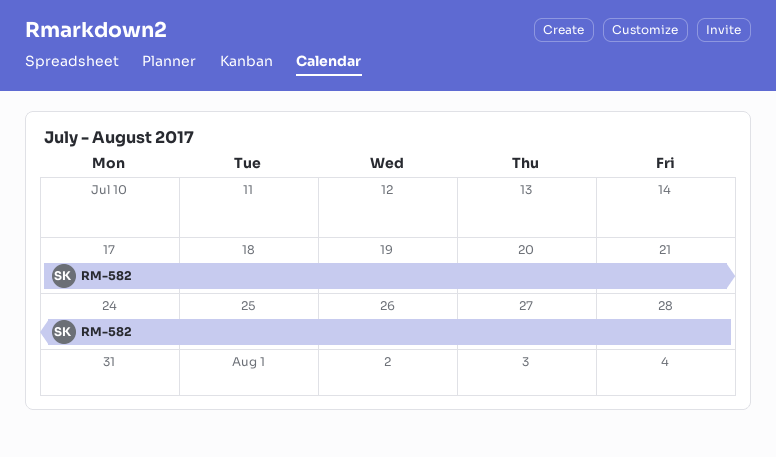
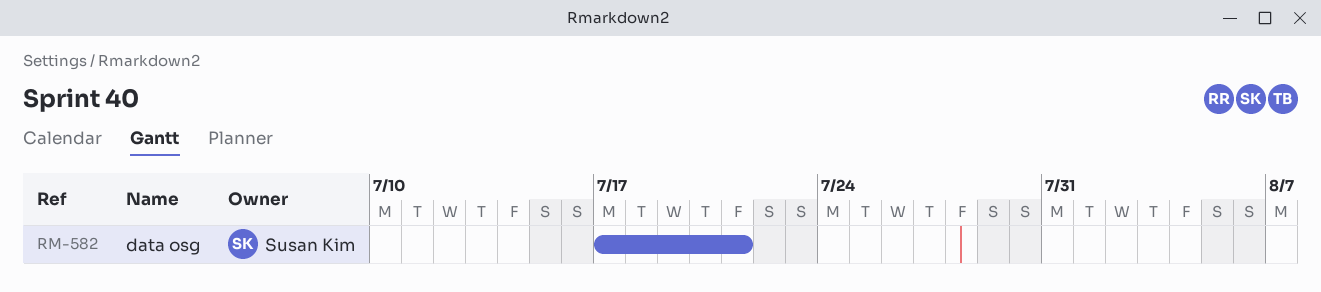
RM-582, due: Jul 28 -> Jul 21

